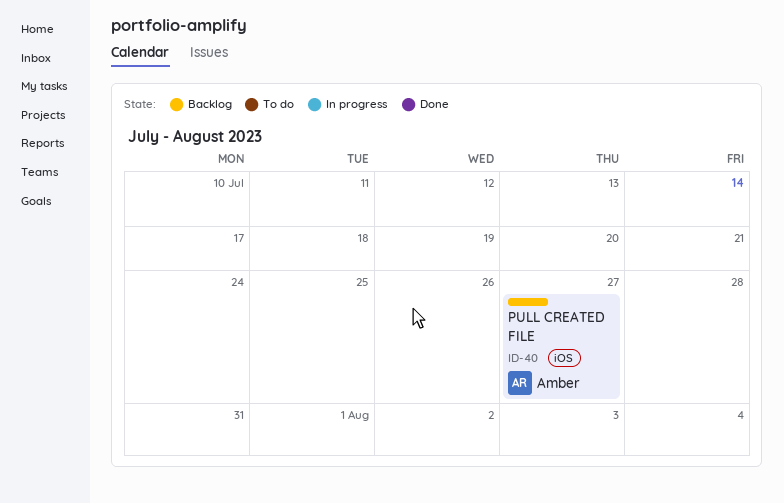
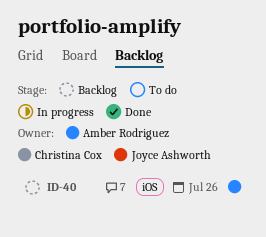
ID-40, due: Jul 27 -> Jul 26

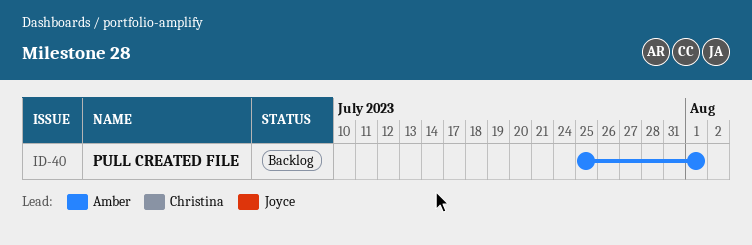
ID-40, due: Jul 26 -> Aug 1

